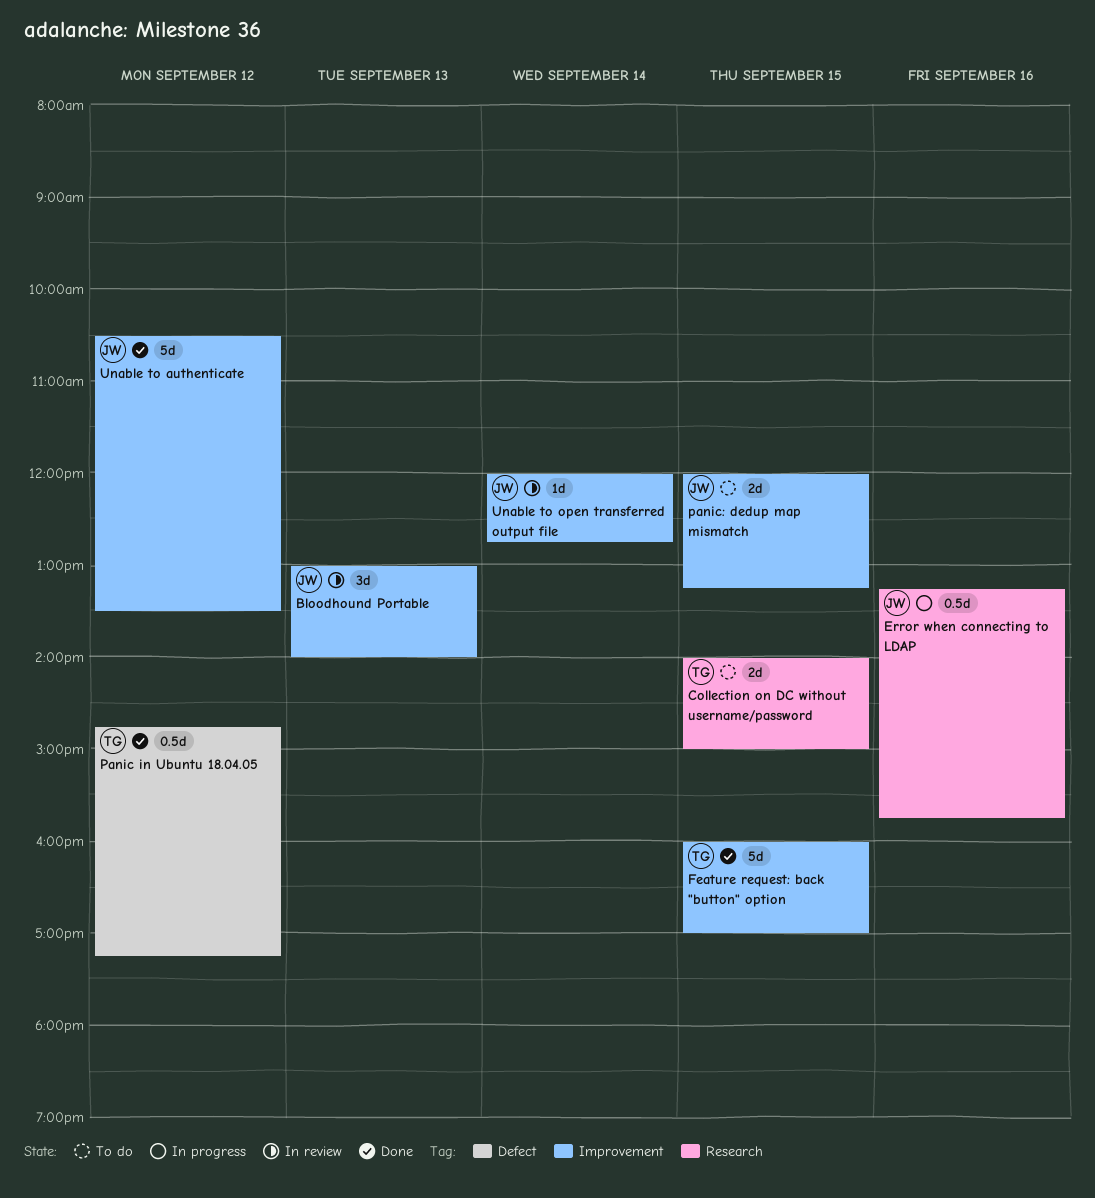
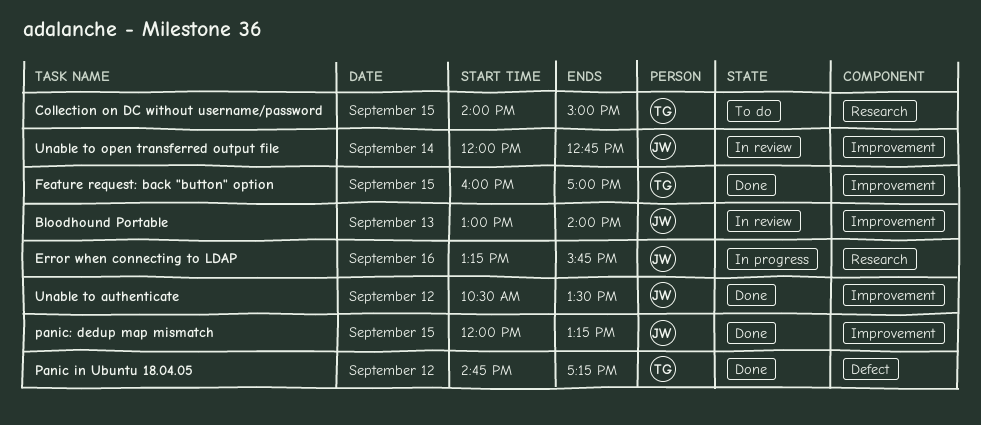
panic: dedup map mismatch, status: To do -> Done

